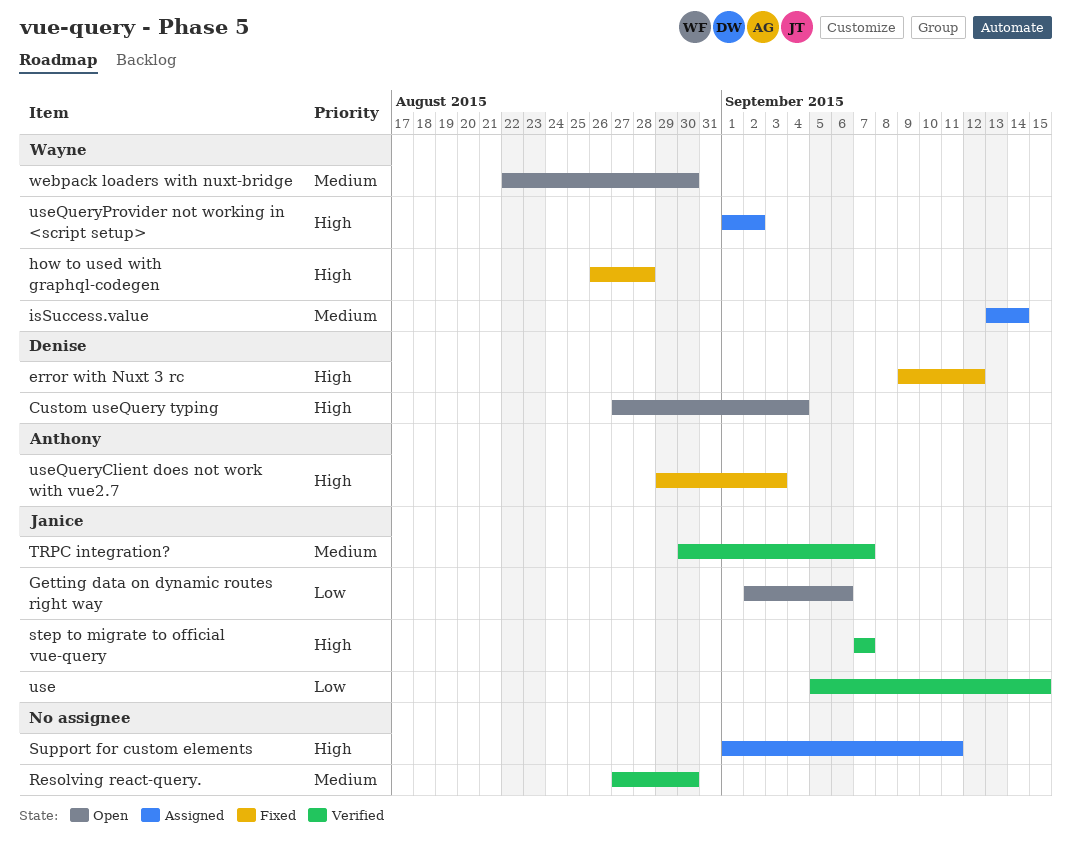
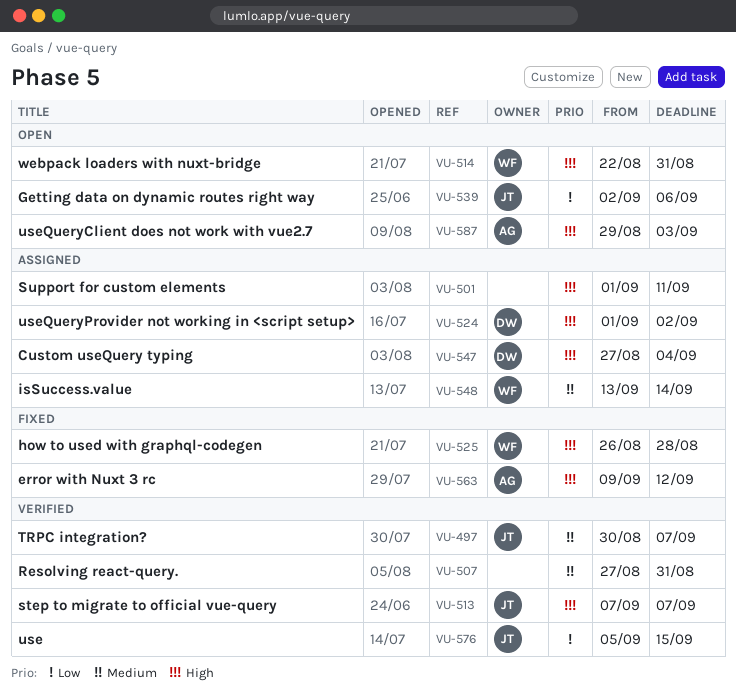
Custom useQuery typing, status: Open -> Assigned
error with Nuxt 3 rc, owner: Denise -> Anthony
Resolving react-query., due: Aug 30 -> Aug 31
useQueryClient does not work with vue2.7, status: Fixed -> Open
useQueryProvider not working in <script setup>, owner: Wayne -> Denise
webpack loaders with nuxt-bridge, priority: Medium -> High
webpack loaders with nuxt-bridge, due: Aug 30 -> Aug 31

